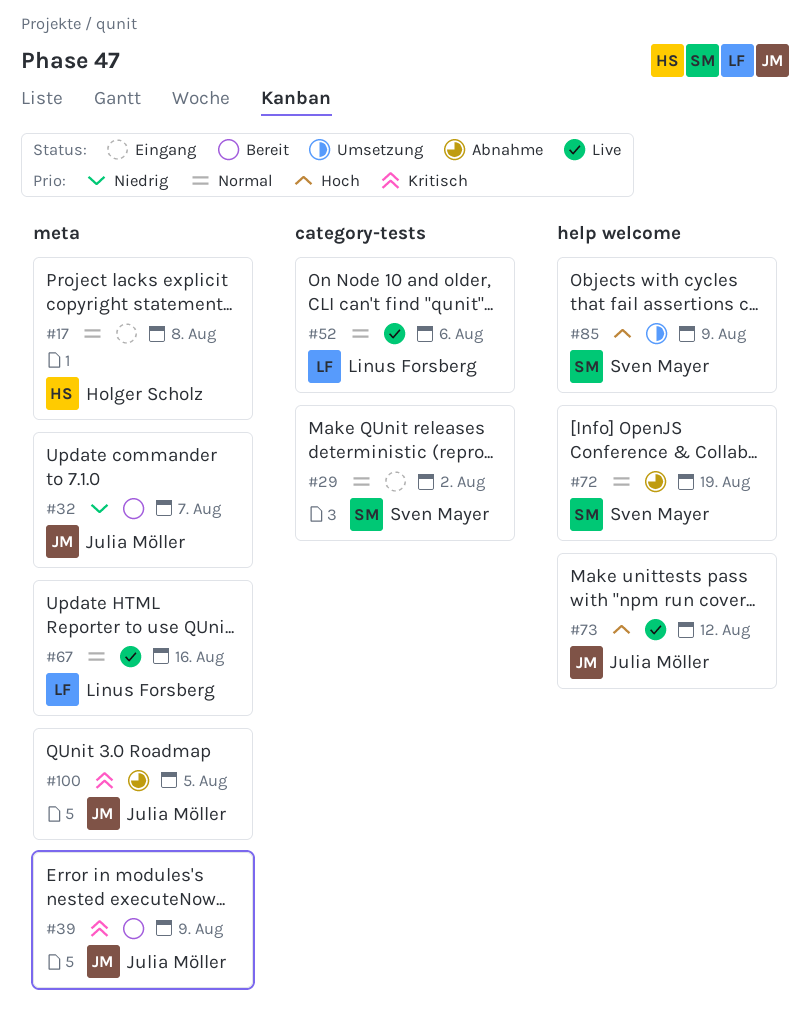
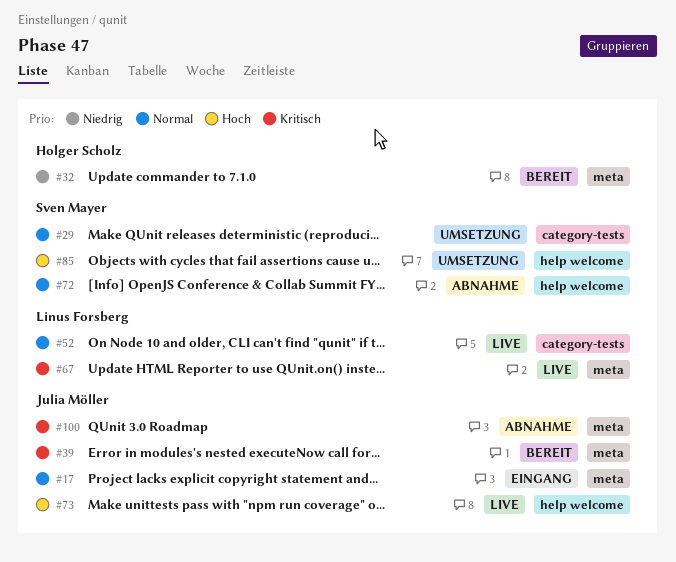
#17, owner: Holger Scholz -> Julia Möller
#29, status: Eingang -> Umsetzung
#32, owner: Julia Möller -> Holger Scholz
#67, priority: Normal -> Kritisch

